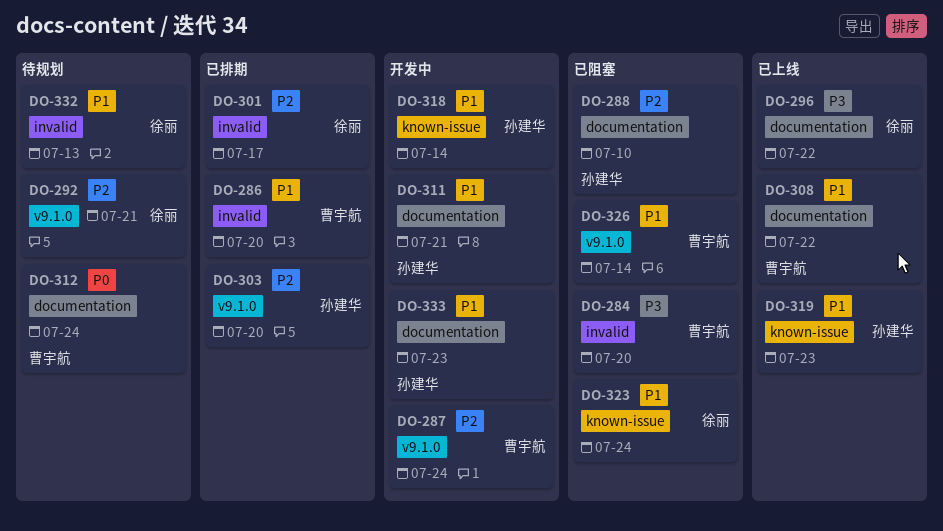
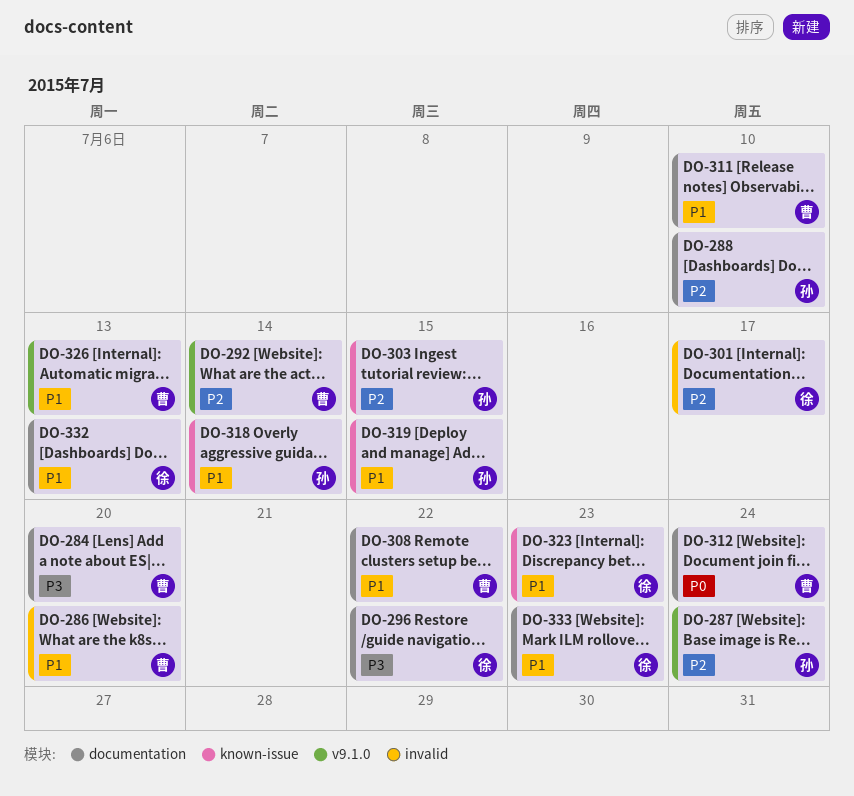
DO-284, label: invalid -> documentation
DO-287, owner: 曹宇航 -> 孙建华
DO-292, owner: 徐丽 -> 曹宇航
DO-292, due: Jul 21 -> Jul 14
DO-303, label: v9.1.0 -> known-issue
DO-303, due: Jul 20 -> Jul 15
DO-311, owner: 孙建华 -> 曹宇航
DO-311, due: Jul 21 -> Jul 10
DO-319, due: Jul 23 -> Jul 15
DO-323, due: Jul 24 -> Jul 23
DO-326, due: Jul 14 -> Jul 13
DO-332, label: invalid -> documentation
DO-333, owner: 孙建华 -> 徐丽

